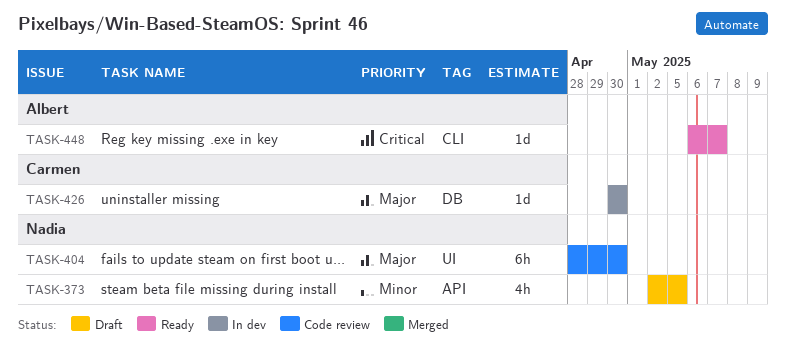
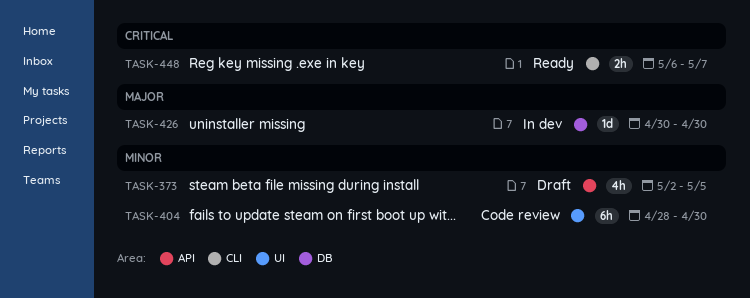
TASK-404, priority: Major -> Minor
TASK-448, estimate: 1d -> 2h

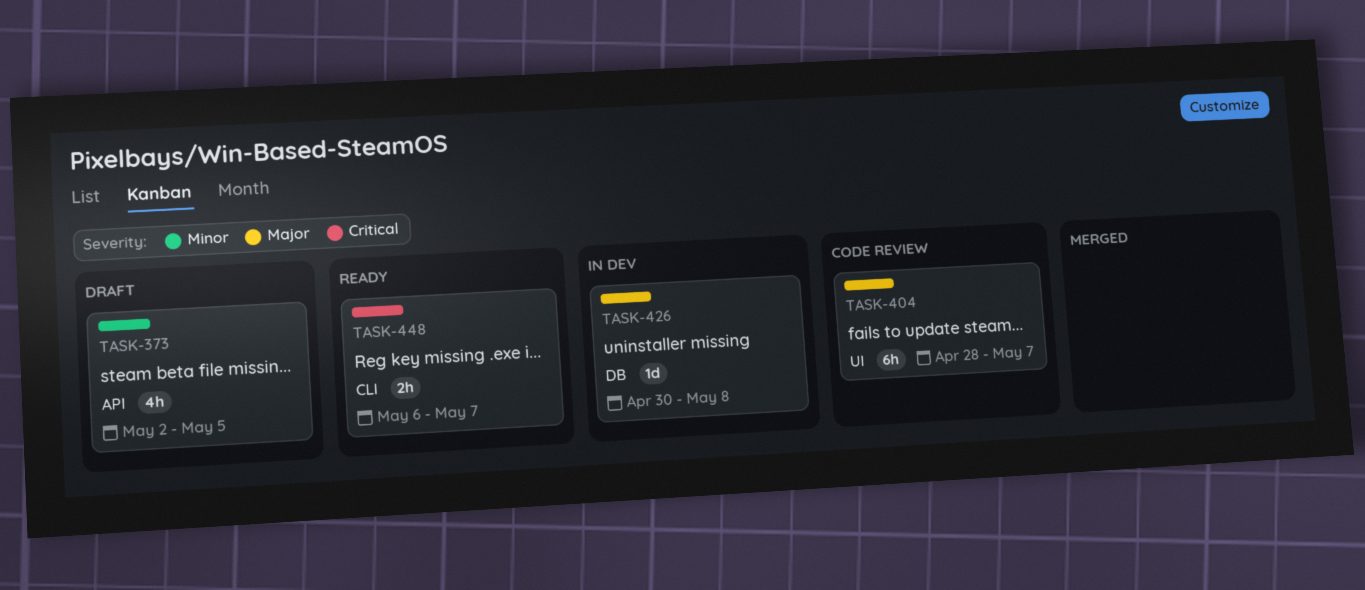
TASK-404, priority: Minor -> Major
TASK-404, due: Apr 30 -> May 7
TASK-426, due: Apr 30 -> May 8

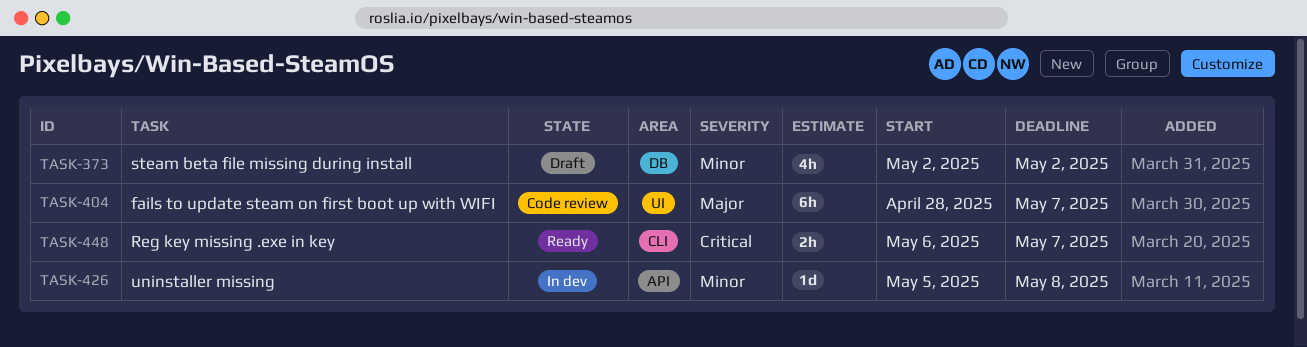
TASK-373, label: API -> DB
TASK-373, due: May 5 -> May 2
TASK-426, priority: Major -> Minor
TASK-426, label: DB -> API
TASK-426, start: Apr 30 -> May 5

